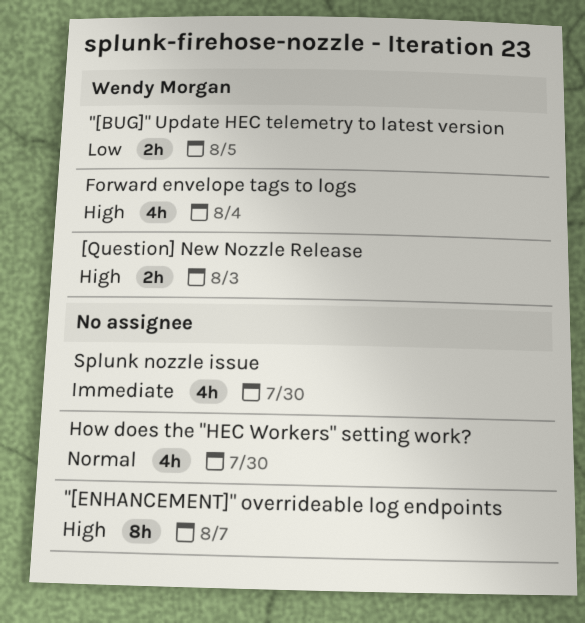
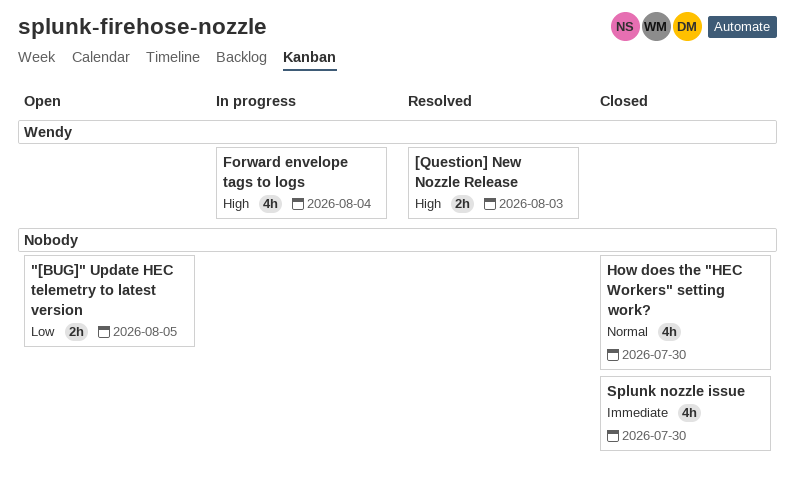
"[BUG]" Update HEC telemetry to latest version, owner: Wendy Morgan -> none
"[ENHANCEMENT]" overrideable log endpoints: present -> none

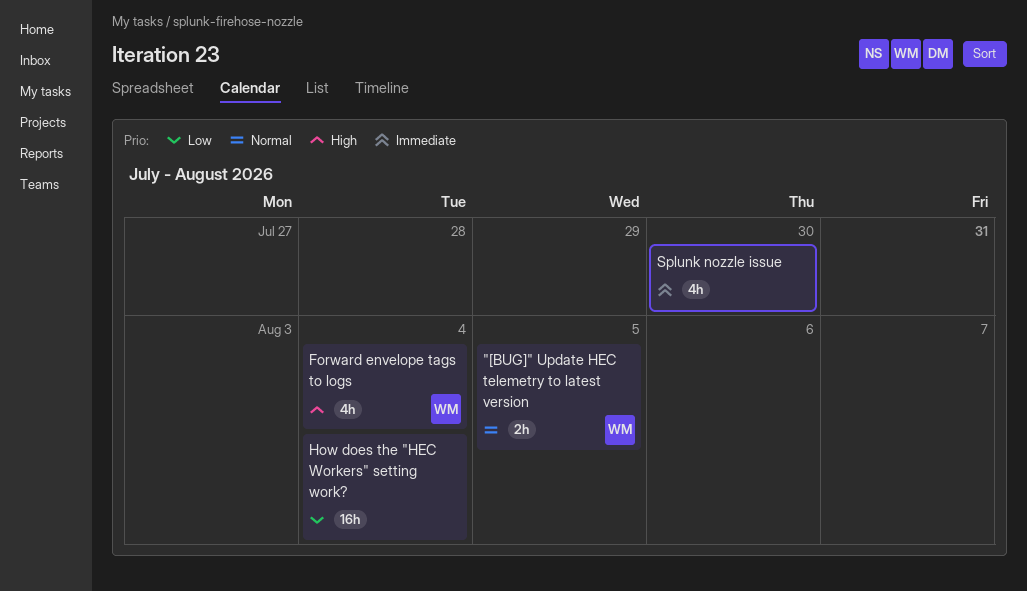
"[BUG]" Update HEC telemetry to latest version, owner: none -> Wendy
"[BUG]" Update HEC telemetry to latest version, priority: Low -> Normal
[Question] New Nozzle Release: present -> none
How does the "HEC Workers" setting work?, priority: Normal -> Low
How does the "HEC Workers" setting work?, estimate: 4h -> 16h
How does the "HEC Workers" setting work?, due: Jul 30 -> Aug 4

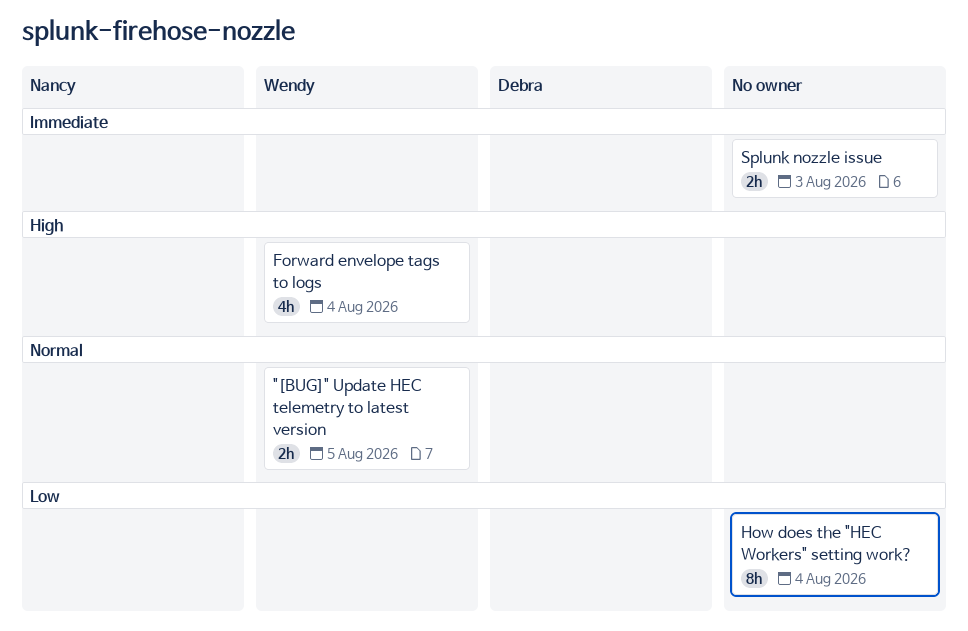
How does the "HEC Workers" setting work?, estimate: 16h -> 8h
Splunk nozzle issue, estimate: 4h -> 2h
Splunk nozzle issue, due: Jul 30 -> Aug 3

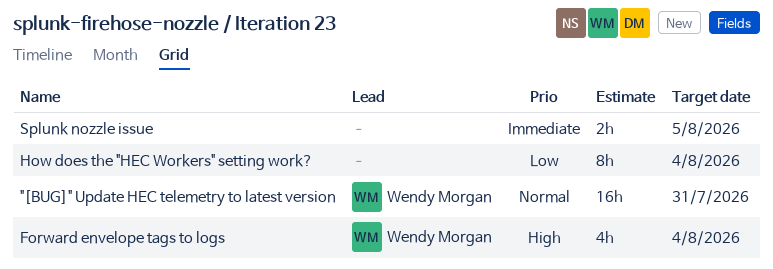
"[BUG]" Update HEC telemetry to latest version, estimate: 2h -> 16h
"[BUG]" Update HEC telemetry to latest version, due: Aug 5 -> Jul 31
Splunk nozzle issue, due: Aug 3 -> Aug 5

